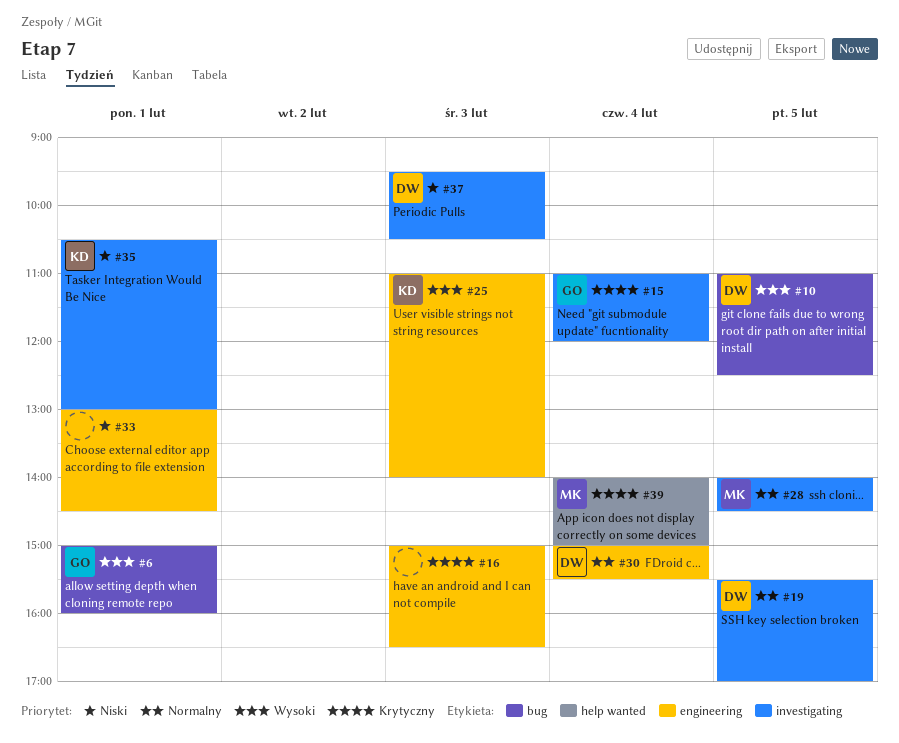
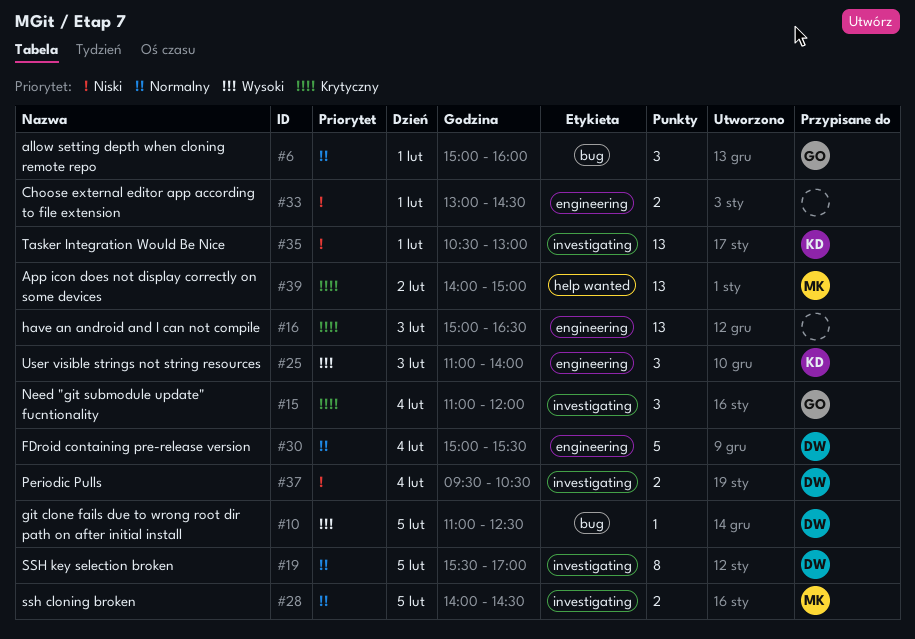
#6, priority: Wysoki -> Normalny
#37, day: Feb 3 -> Feb 4
#39, day: Feb 4 -> Feb 2

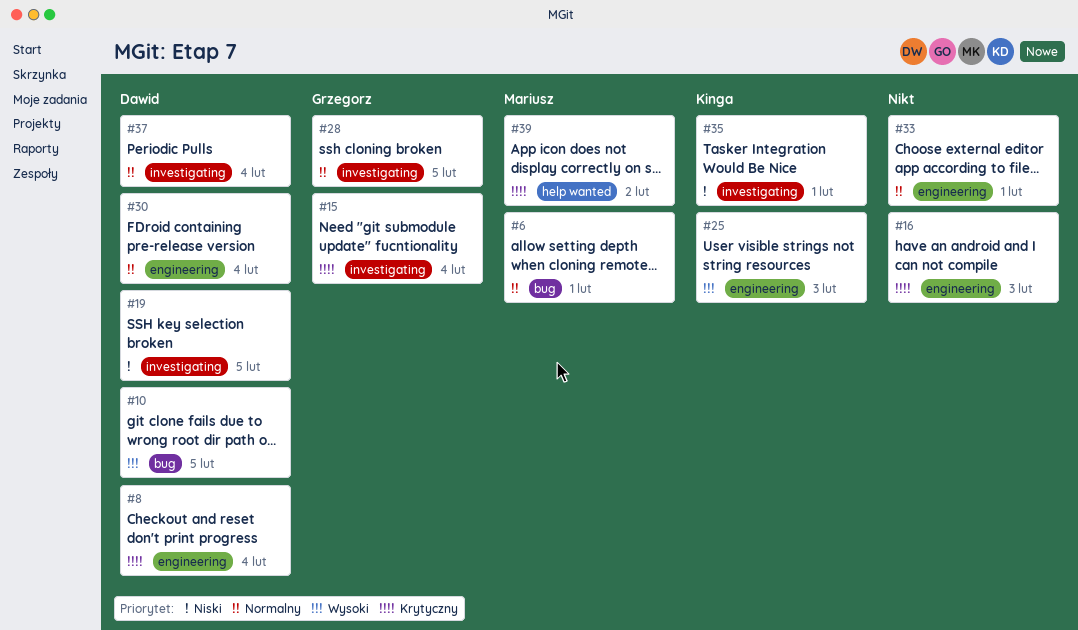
#6, owner: Grzegorz -> Mariusz
#8: none -> present
#19, priority: Normalny -> Niski
#28, owner: Mariusz -> Grzegorz
#33, priority: Niski -> Normalny
#37, priority: Niski -> Normalny

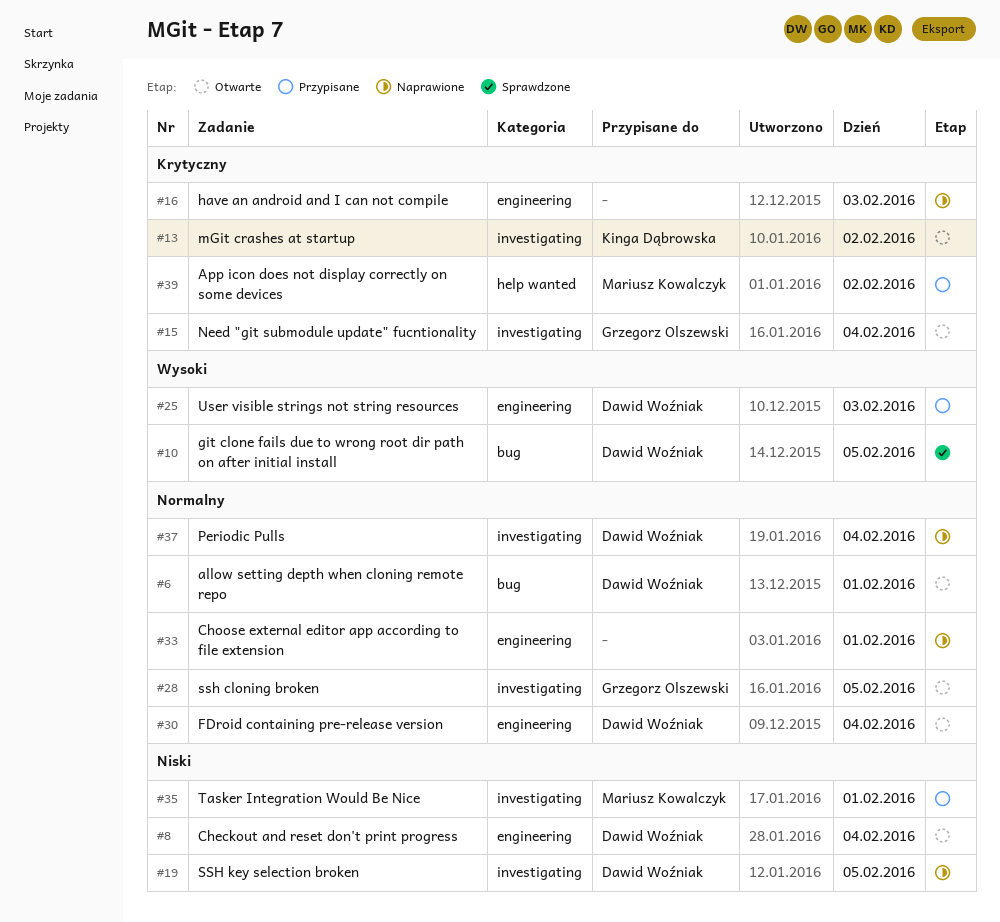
#6, owner: Mariusz Kowalczyk -> Dawid Woźniak
#8, priority: Krytyczny -> Niski
#13: none -> present
#25, owner: Kinga Dąbrowska -> Dawid Woźniak
#35, owner: Kinga Dąbrowska -> Mariusz Kowalczyk

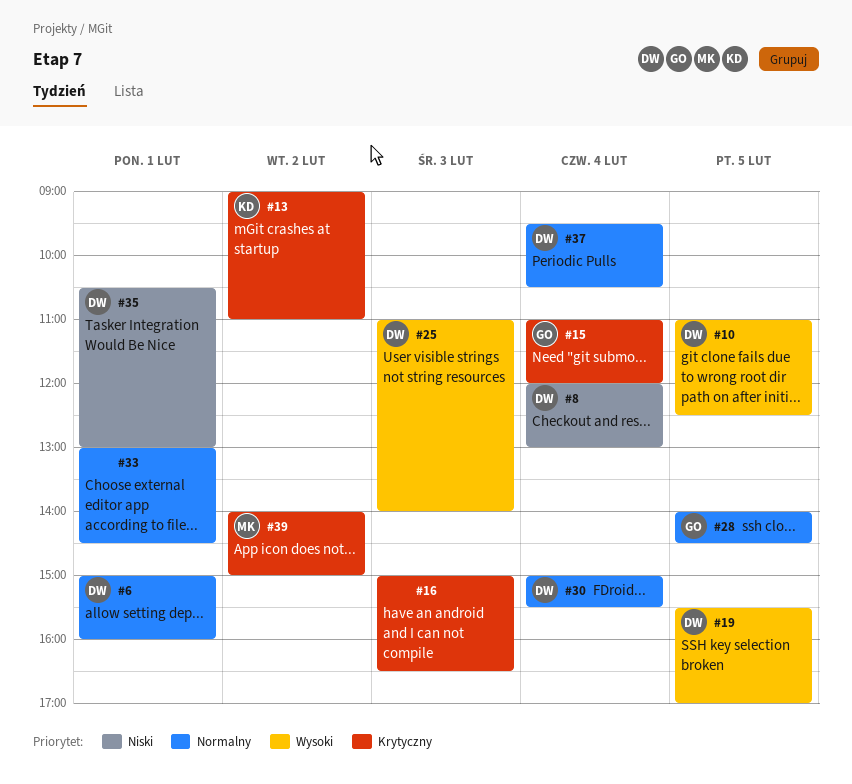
#19, priority: Niski -> Wysoki
#35, owner: Mariusz Kowalczyk -> Dawid Woźniak

